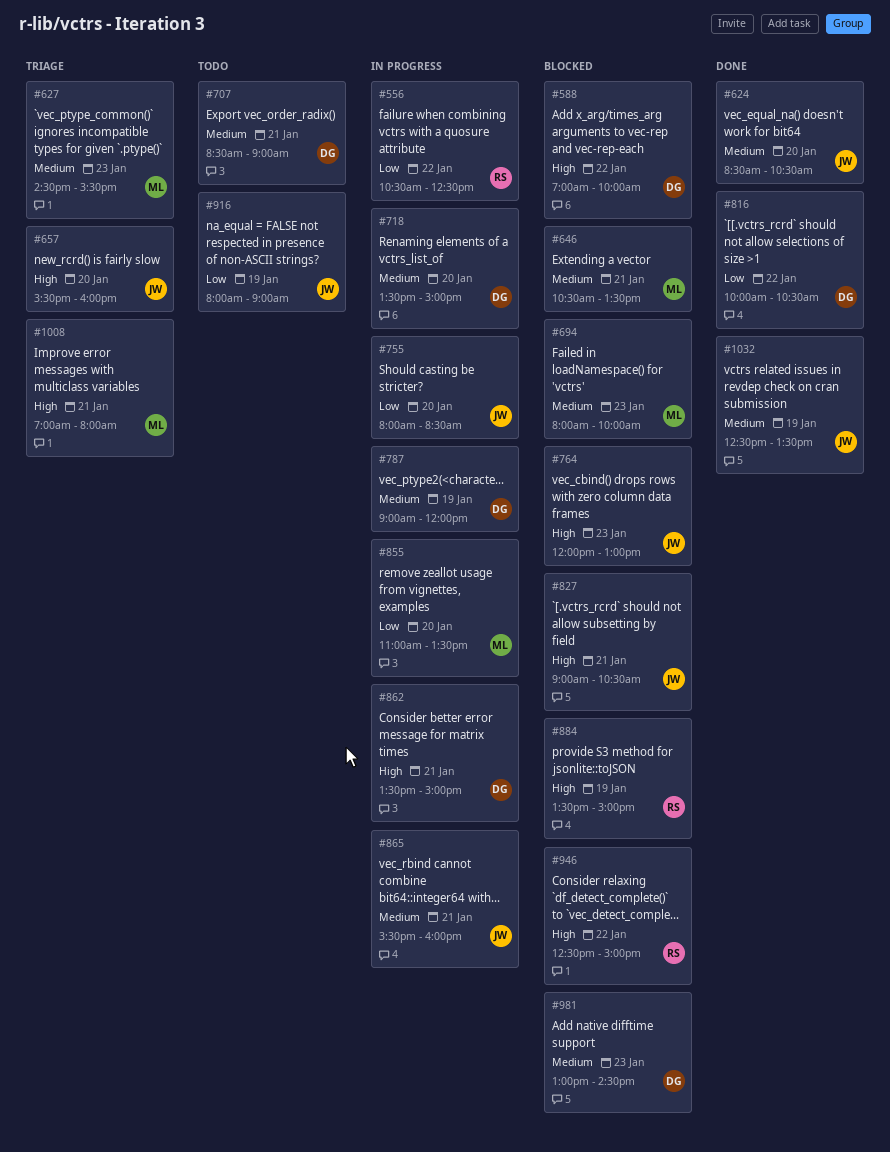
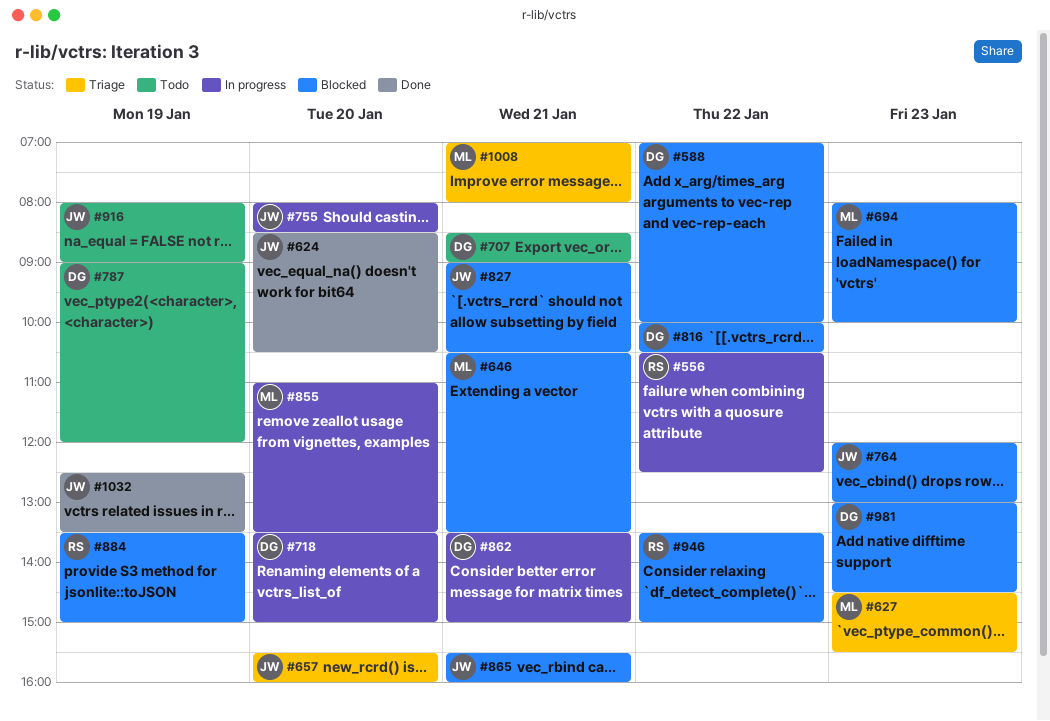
#787, status: In progress -> Todo
#816, status: Done -> Blocked
#865, status: In progress -> Blocked
#946, begins: 12:30 -> 13:30

